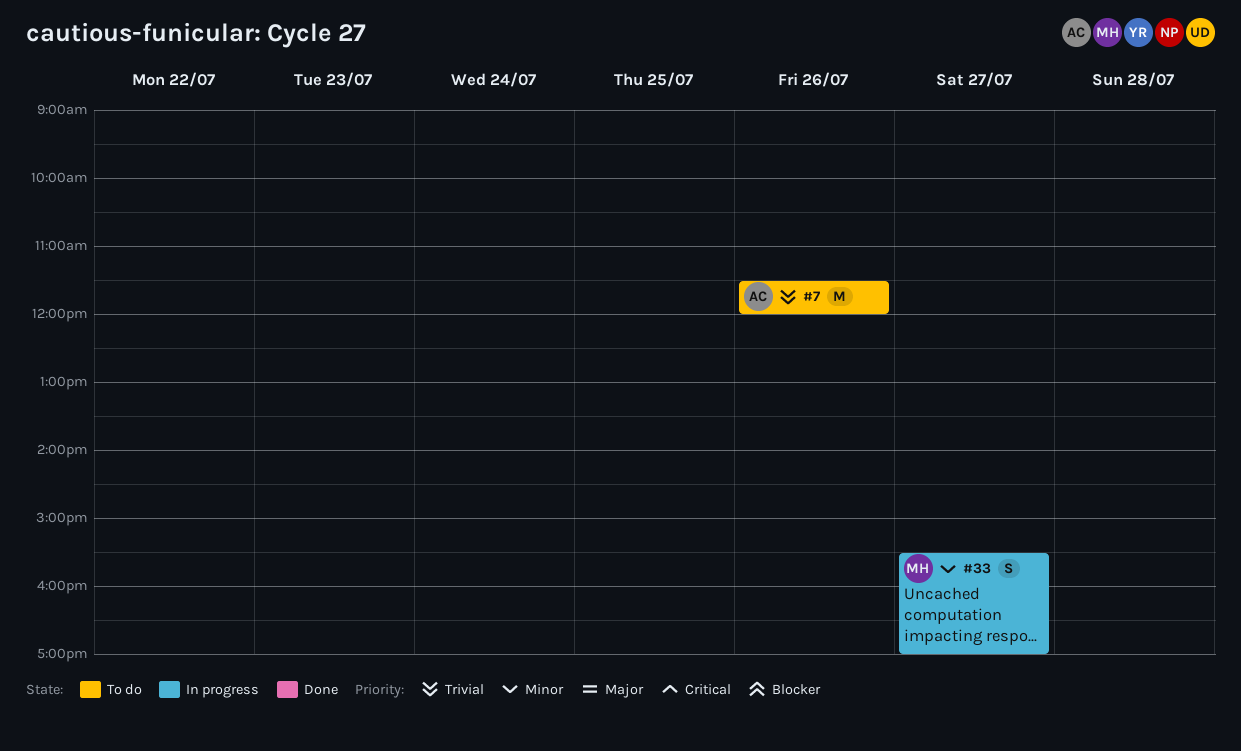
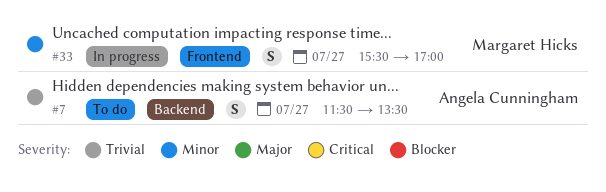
#7, estimate: M -> S
#7, day: Jul 26 -> Jul 27
#7, ends: 12:00 -> 13:30

